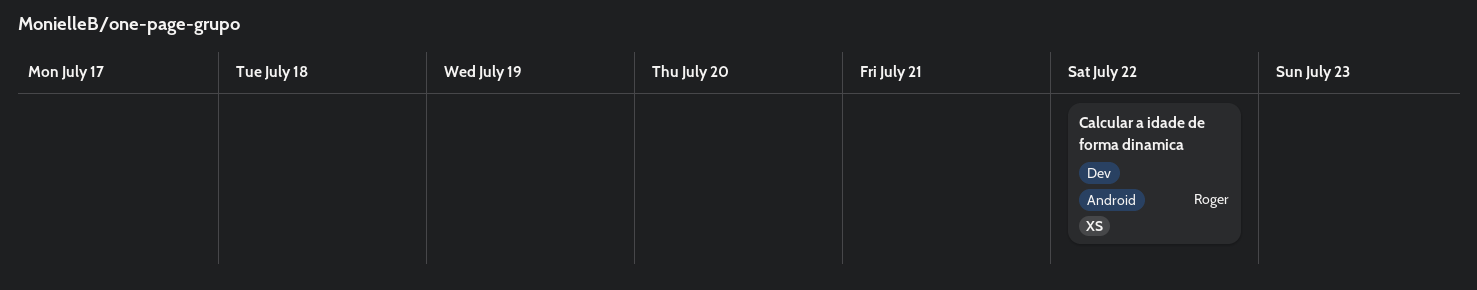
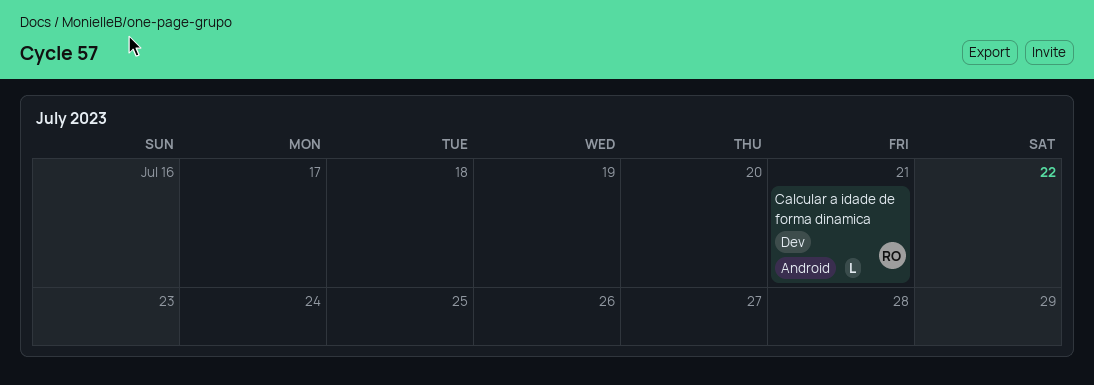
Calcular a idade de forma dinamica, estimate: XS -> L
Calcular a idade de forma dinamica, due: Jul 22 -> Jul 21

